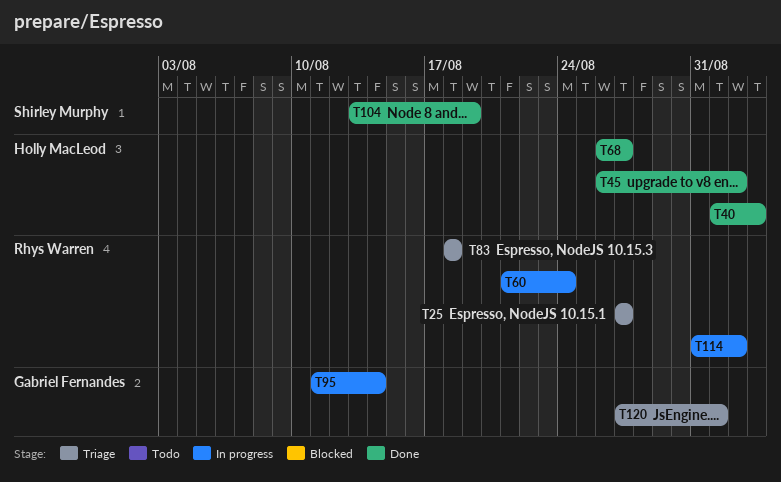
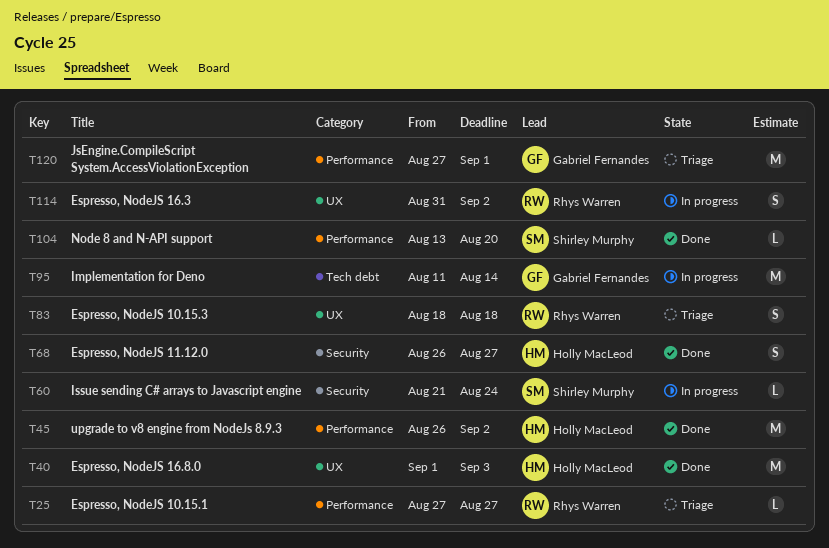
T60, owner: Rhys Warren -> Shirley Murphy
T104, due: Aug 19 -> Aug 20

